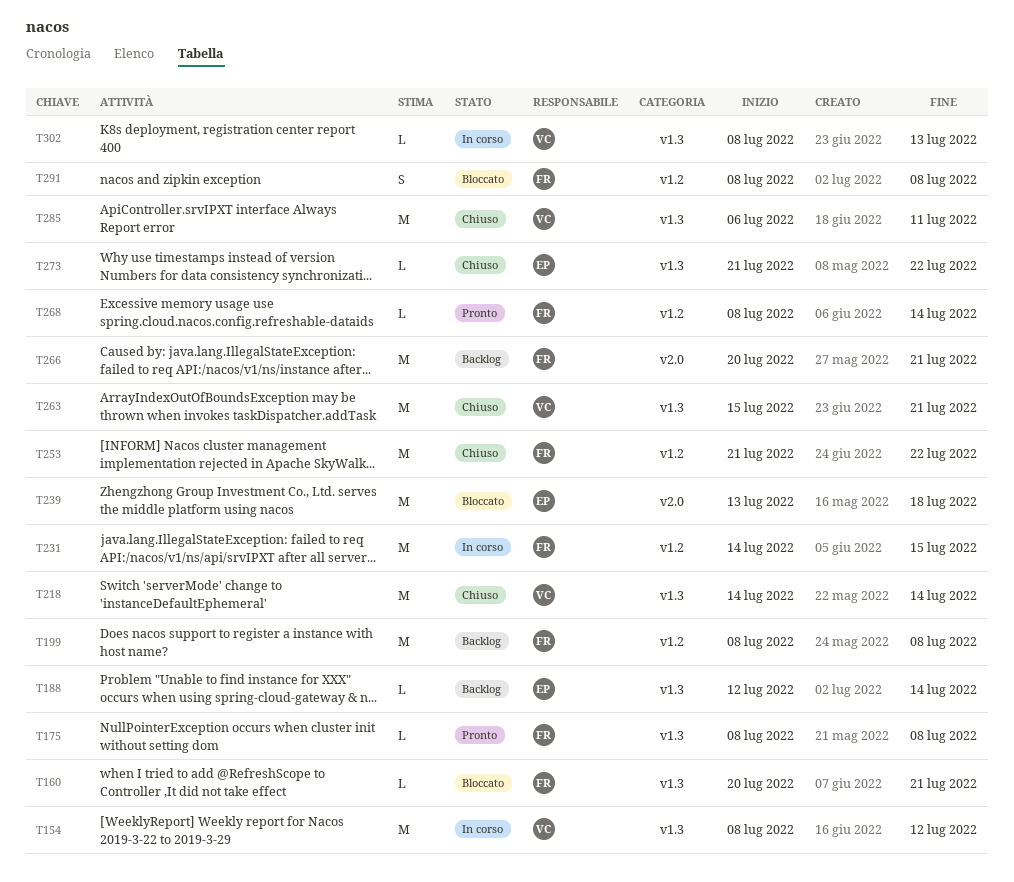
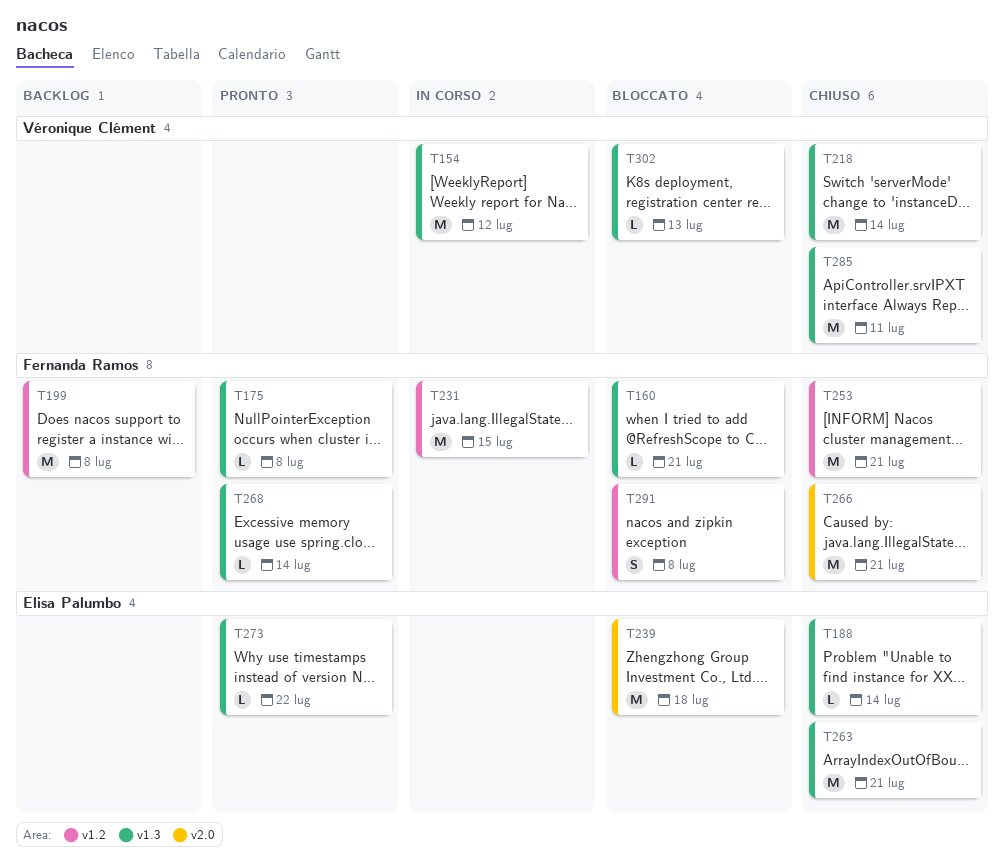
T188, status: Backlog -> Chiuso
T253, due: Jul 22 -> Jul 21
T263, owner: Véronique Clément -> Elisa Palumbo
T266, status: Backlog -> Chiuso
T268, label: v1.2 -> v1.3
T273, status: Chiuso -> Pronto
T302, status: In corso -> Bloccato

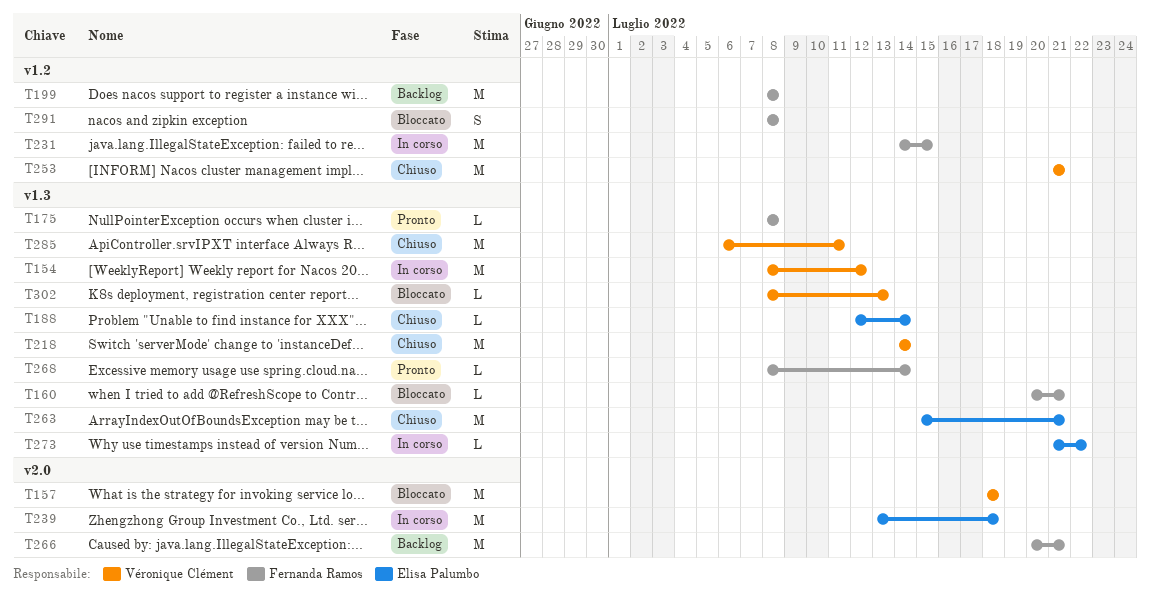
T157: none -> present
T239, status: Bloccato -> In corso
T253, owner: Fernanda Ramos -> Véronique Clément
T266, status: Chiuso -> Backlog
T273, status: Pronto -> In corso

